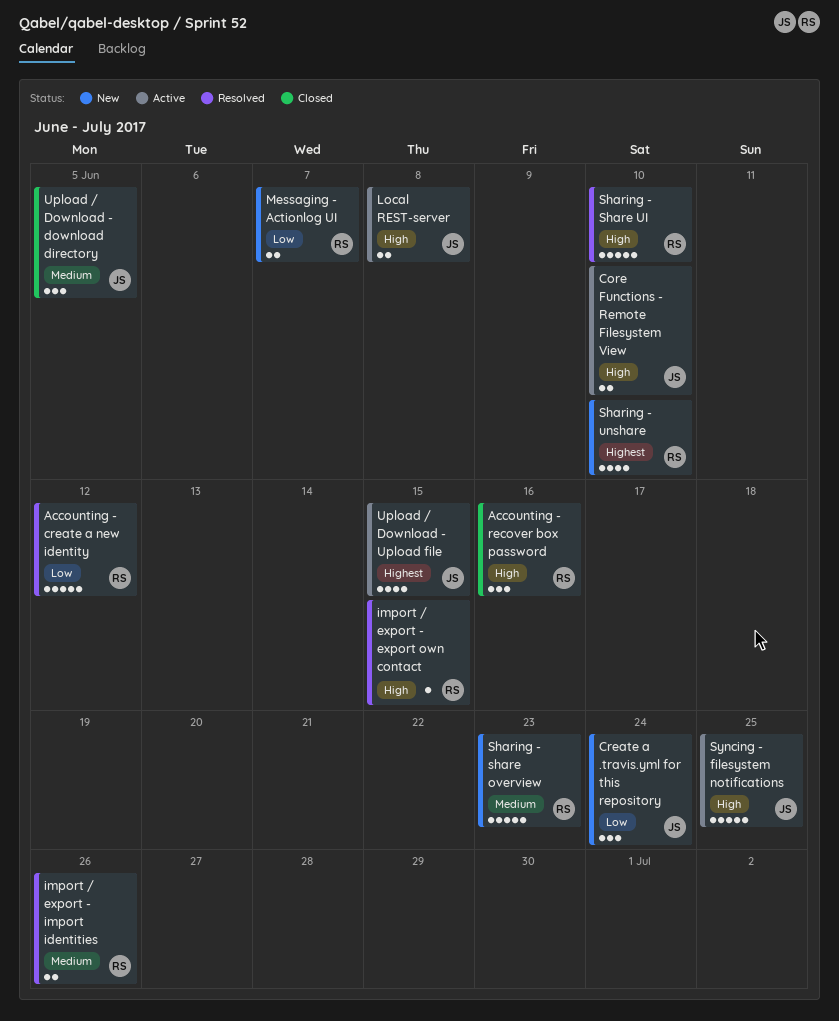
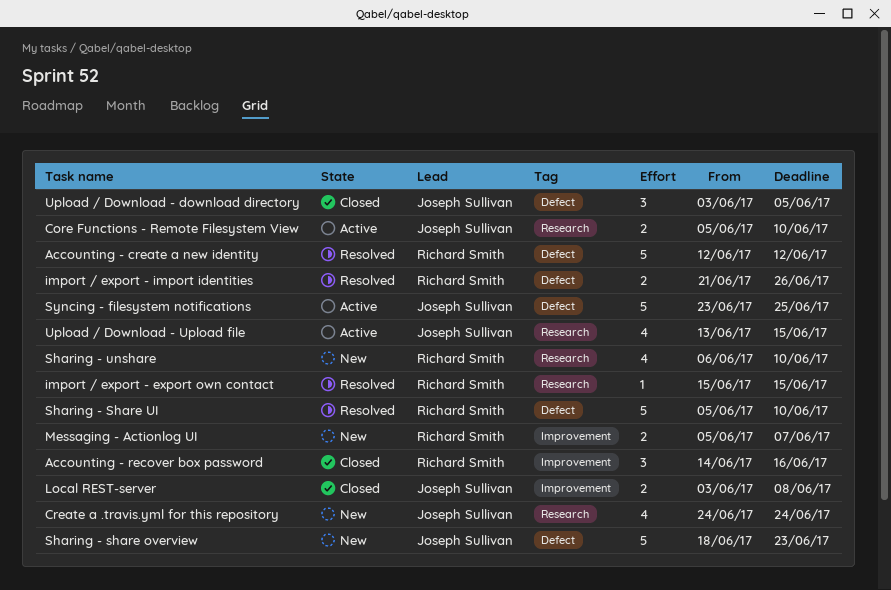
Create a .travis.yml for this repository, estimate: 3 -> 4
Local REST-server, status: Active -> Closed
Sharing - share overview, owner: Richard Smith -> Joseph Sullivan

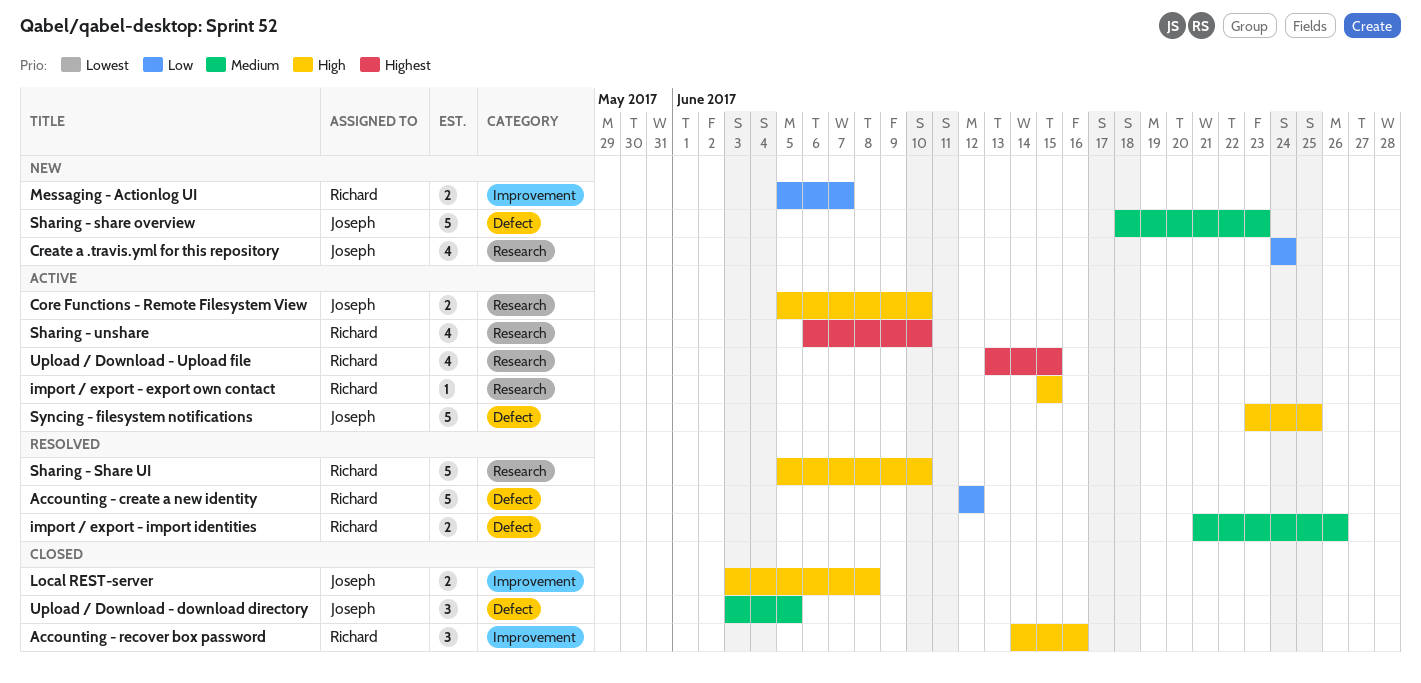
import / export - export own contact, status: Resolved -> Active
Sharing - Share UI, label: Defect -> Research
Sharing - unshare, status: New -> Active
Upload / Download - Upload file, owner: Joseph Sullivan -> Richard Smith

